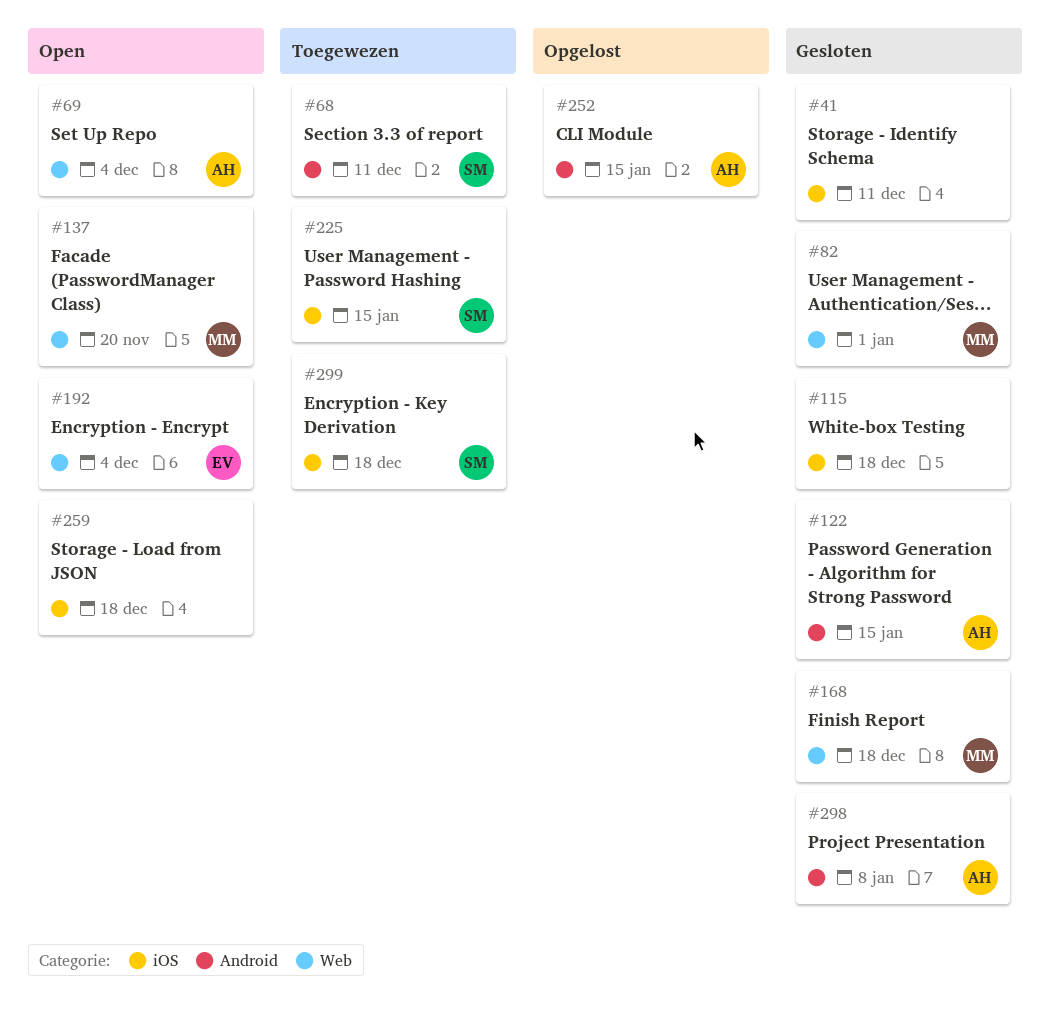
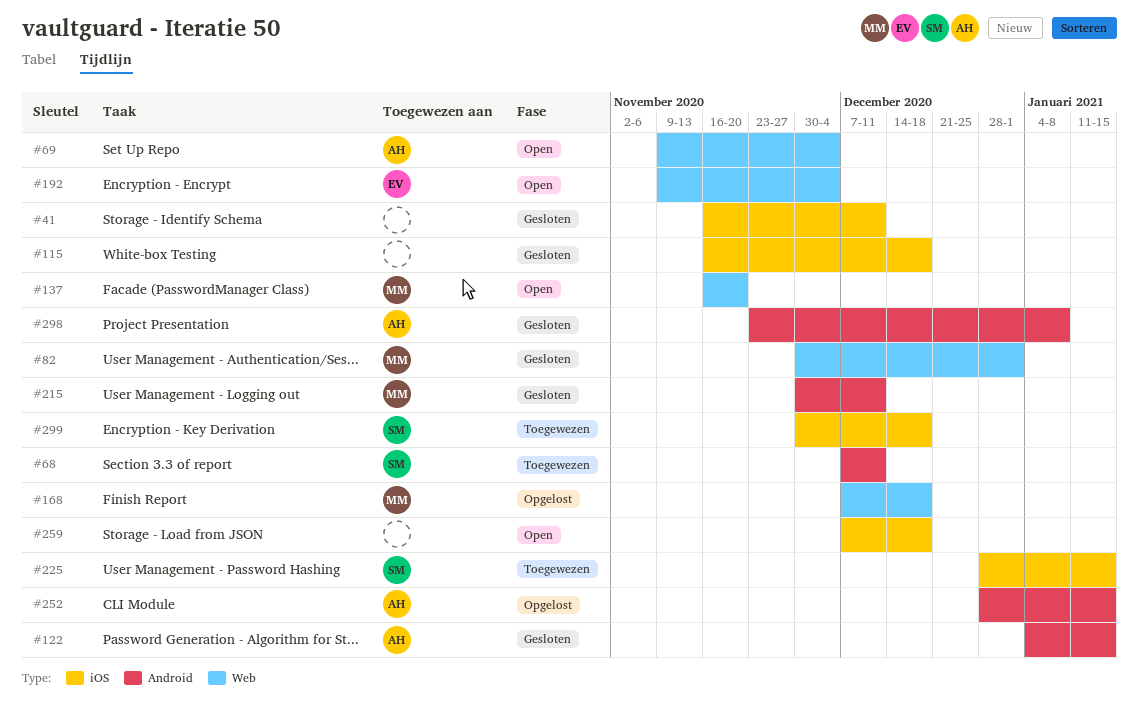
#168, status: Gesloten -> Opgelost
#215: none -> present

